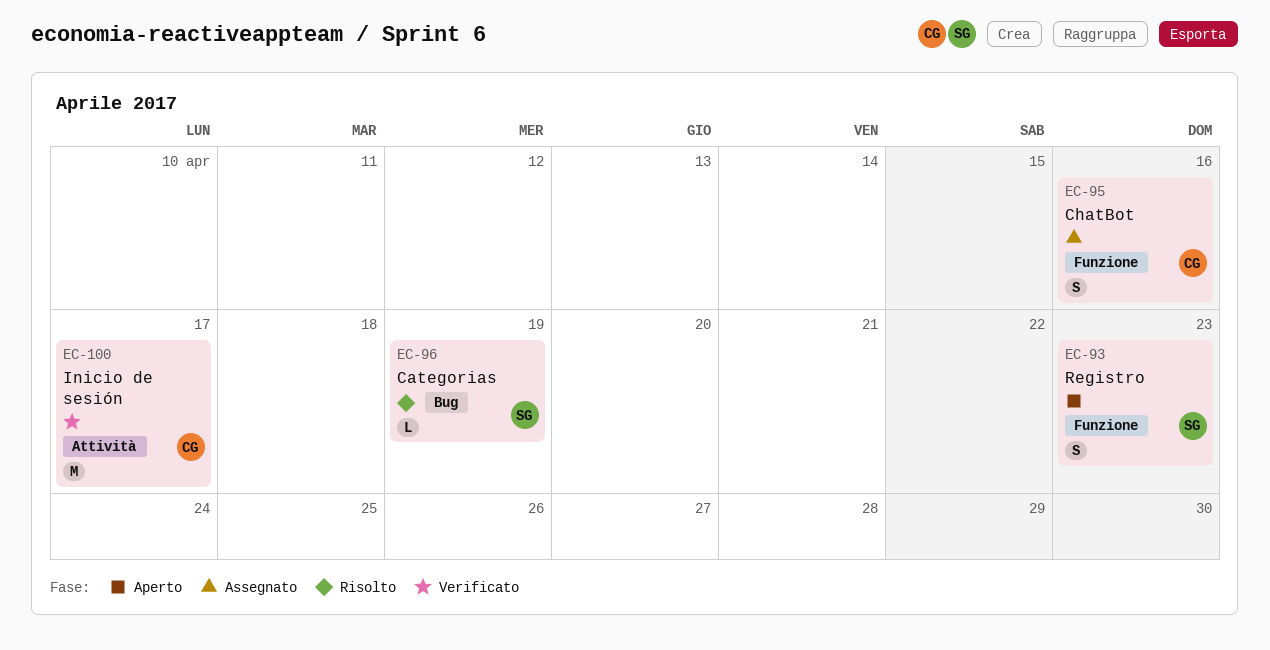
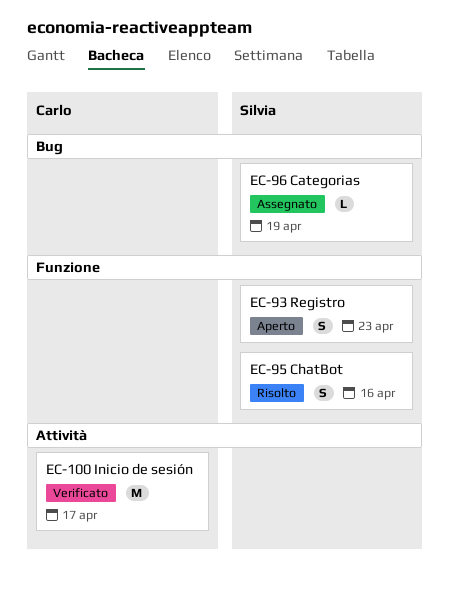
EC-95, status: Assegnato -> Risolto
EC-95, owner: Carlo -> Silvia
EC-96, status: Risolto -> Assegnato

